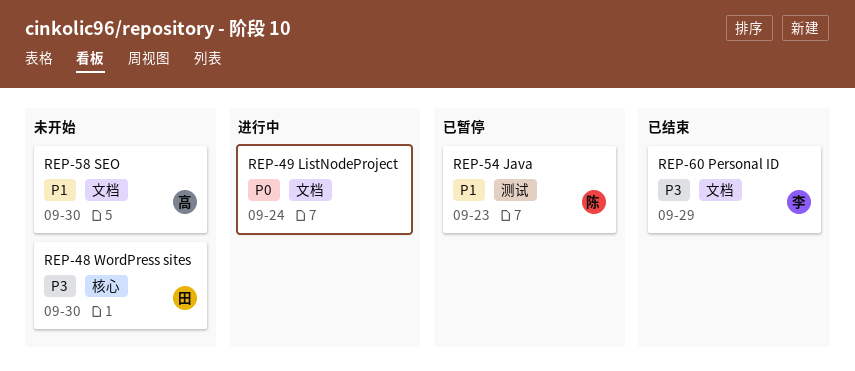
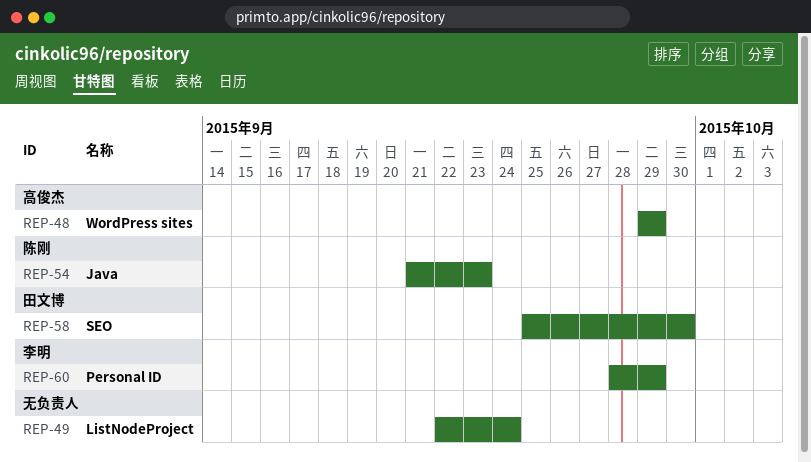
REP-48, owner: 田文博 -> 高俊杰
REP-48, due: Sep 30 -> Sep 29
REP-58, owner: 高俊杰 -> 田文博

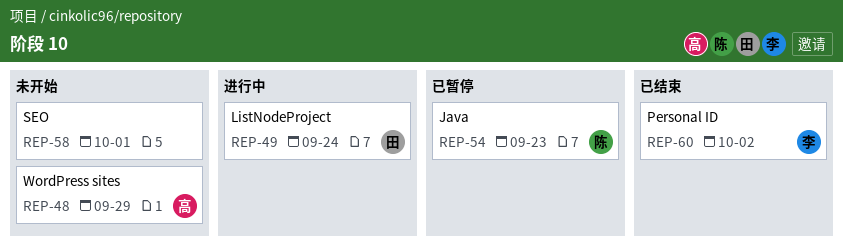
REP-49, owner: none -> 田文博
REP-58, owner: 田文博 -> none
REP-58, due: Sep 30 -> Oct 1
REP-60, due: Sep 29 -> Oct 2

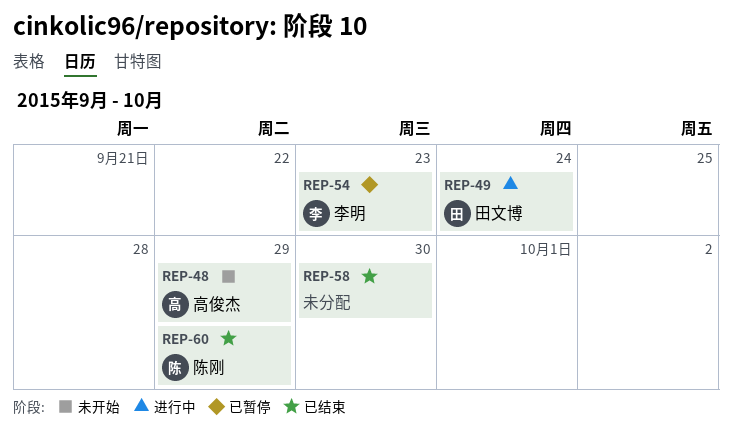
REP-54, owner: 陈刚 -> 李明
REP-58, status: 未开始 -> 已结束
REP-58, due: Oct 1 -> Sep 30
REP-60, owner: 李明 -> 陈刚
REP-60, due: Oct 2 -> Sep 29

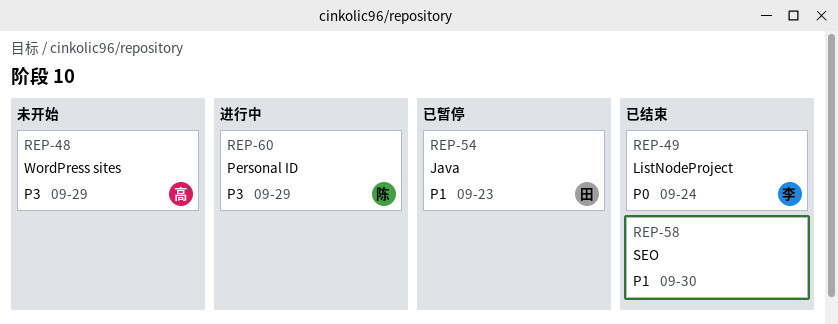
REP-49, status: 进行中 -> 已结束
REP-49, owner: 田文博 -> 李明
REP-54, owner: 李明 -> 田文博
REP-60, status: 已结束 -> 进行中

